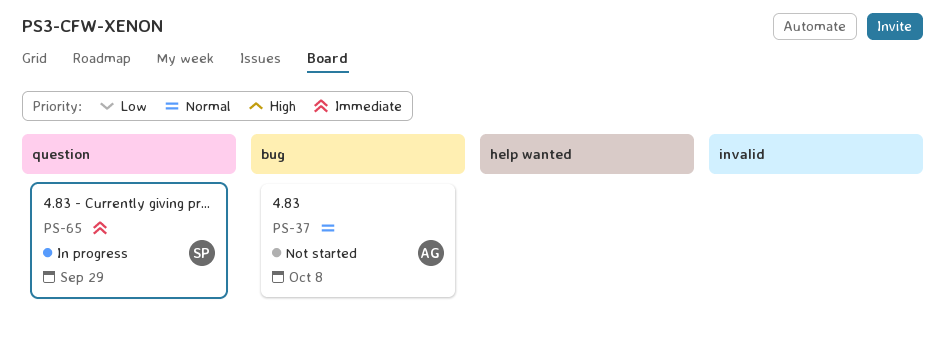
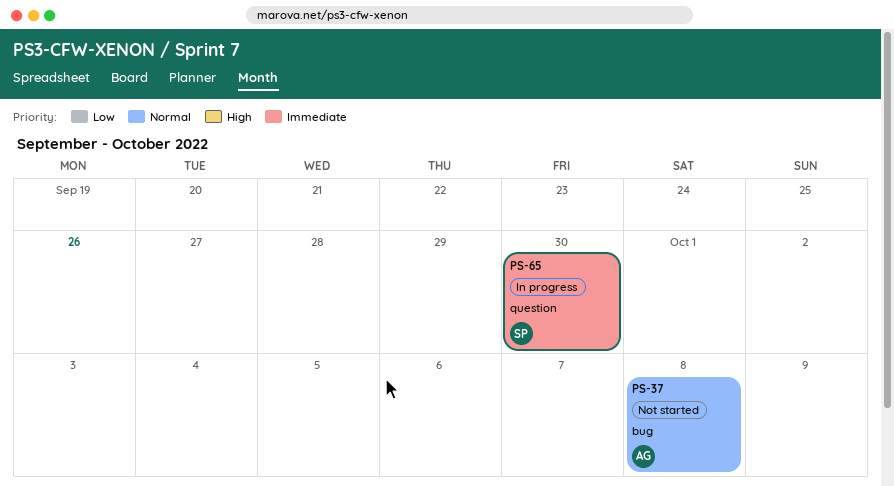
PS-65, due: Sep 29 -> Sep 30

